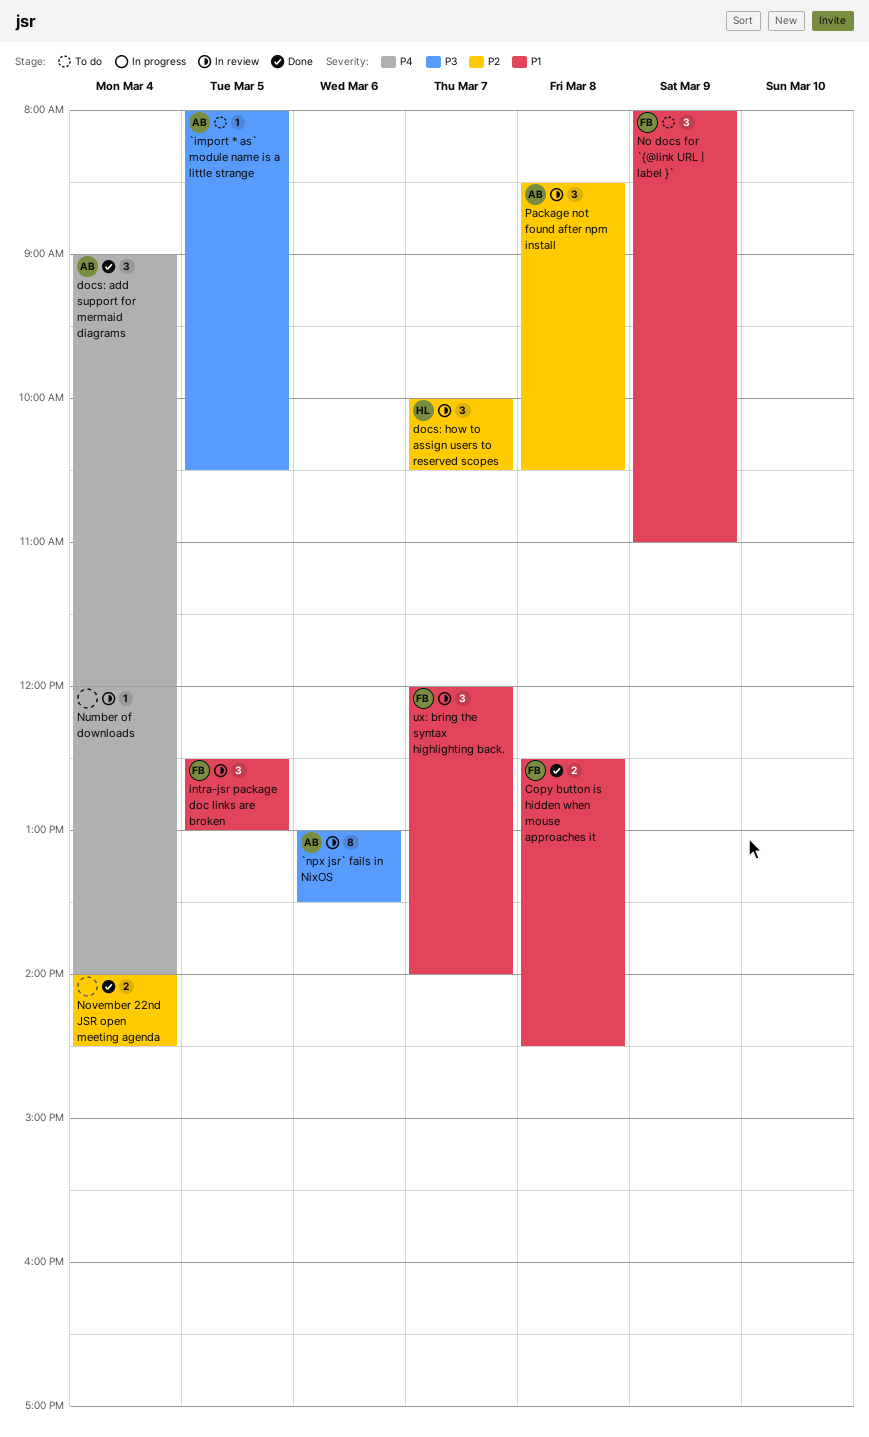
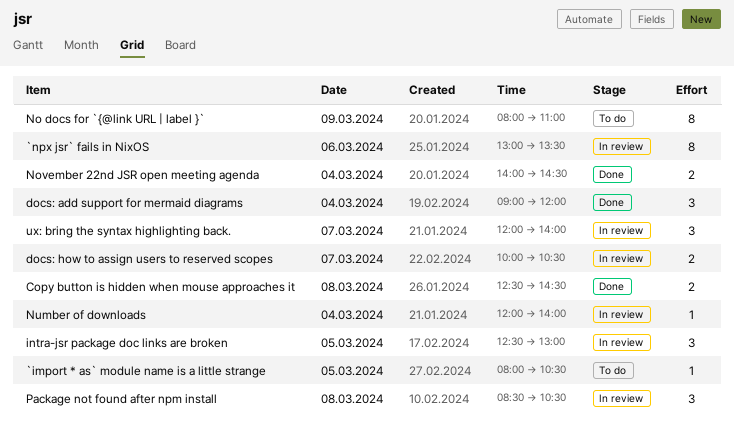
docs: how to assign users to reserved scopes, estimate: 3 -> 2
No docs for `{@link URL | label }`, estimate: 3 -> 8

